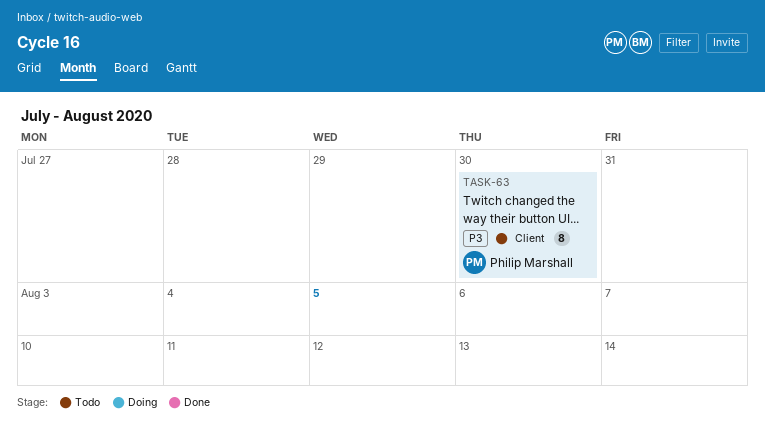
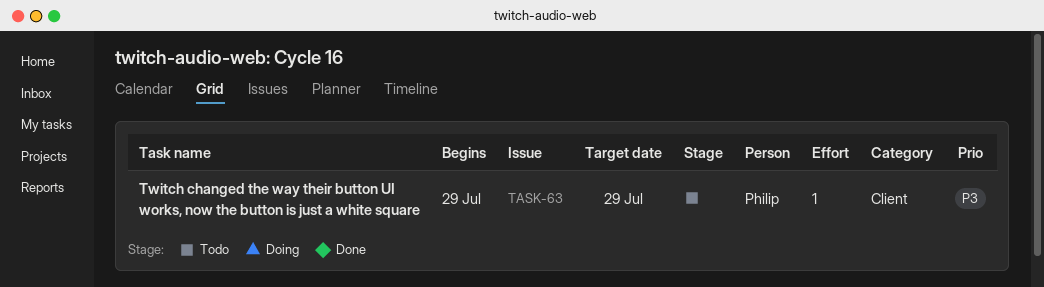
TASK-63, estimate: 8 -> 1
TASK-63, due: Jul 30 -> Jul 29

